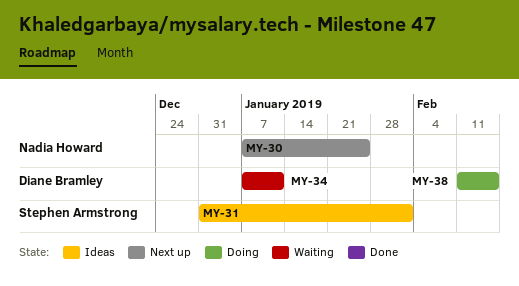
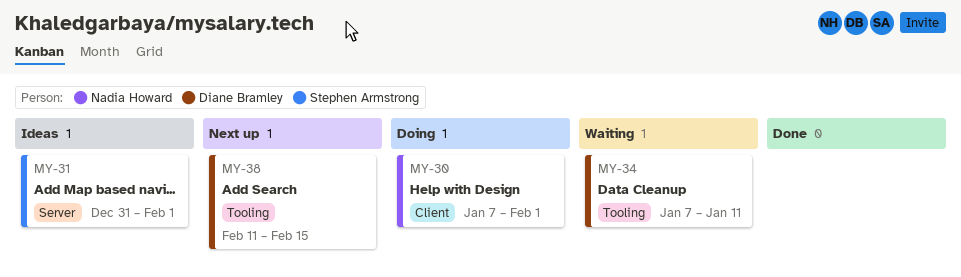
MY-30, status: Next up -> Doing
MY-30, due: Jan 25 -> Feb 1
MY-38, status: Doing -> Next up

